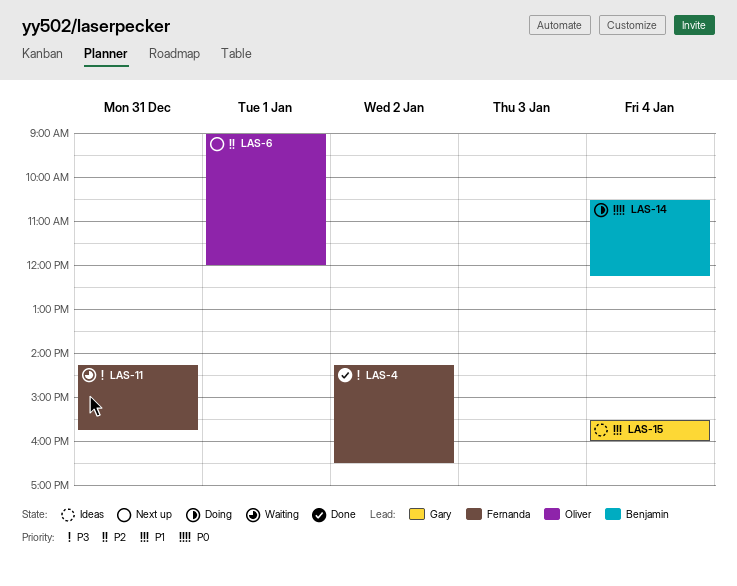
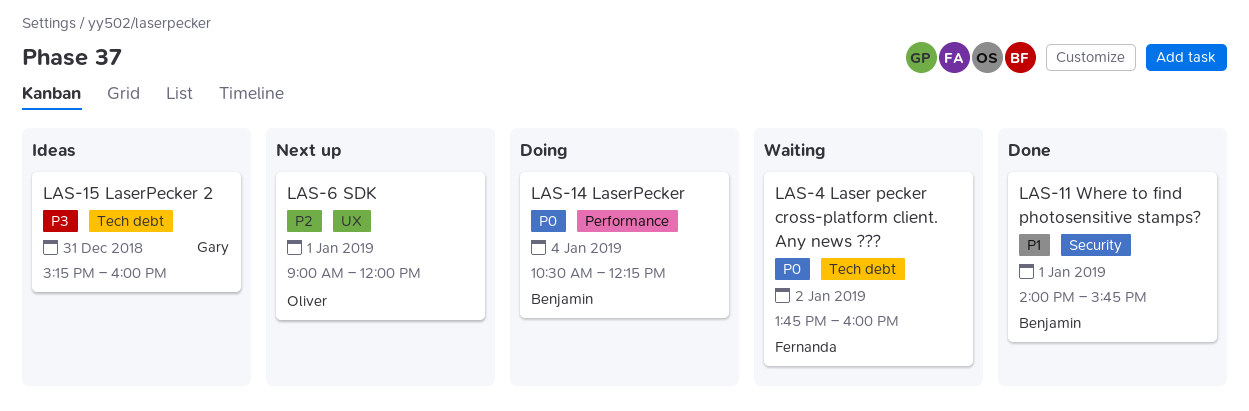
LAS-4, status: Done -> Waiting
LAS-4, priority: P3 -> P0
LAS-4, begins: 14:15 -> 13:45
LAS-4, ends: 16:30 -> 16:00
LAS-11, status: Waiting -> Done
LAS-11, owner: Fernanda -> Benjamin
LAS-11, priority: P3 -> P1
LAS-11, day: Dec 31 -> Jan 1
LAS-11, begins: 14:15 -> 14:00
LAS-15, priority: P1 -> P3
LAS-15, day: Jan 4 -> Dec 31
LAS-15, begins: 15:30 -> 15:15

